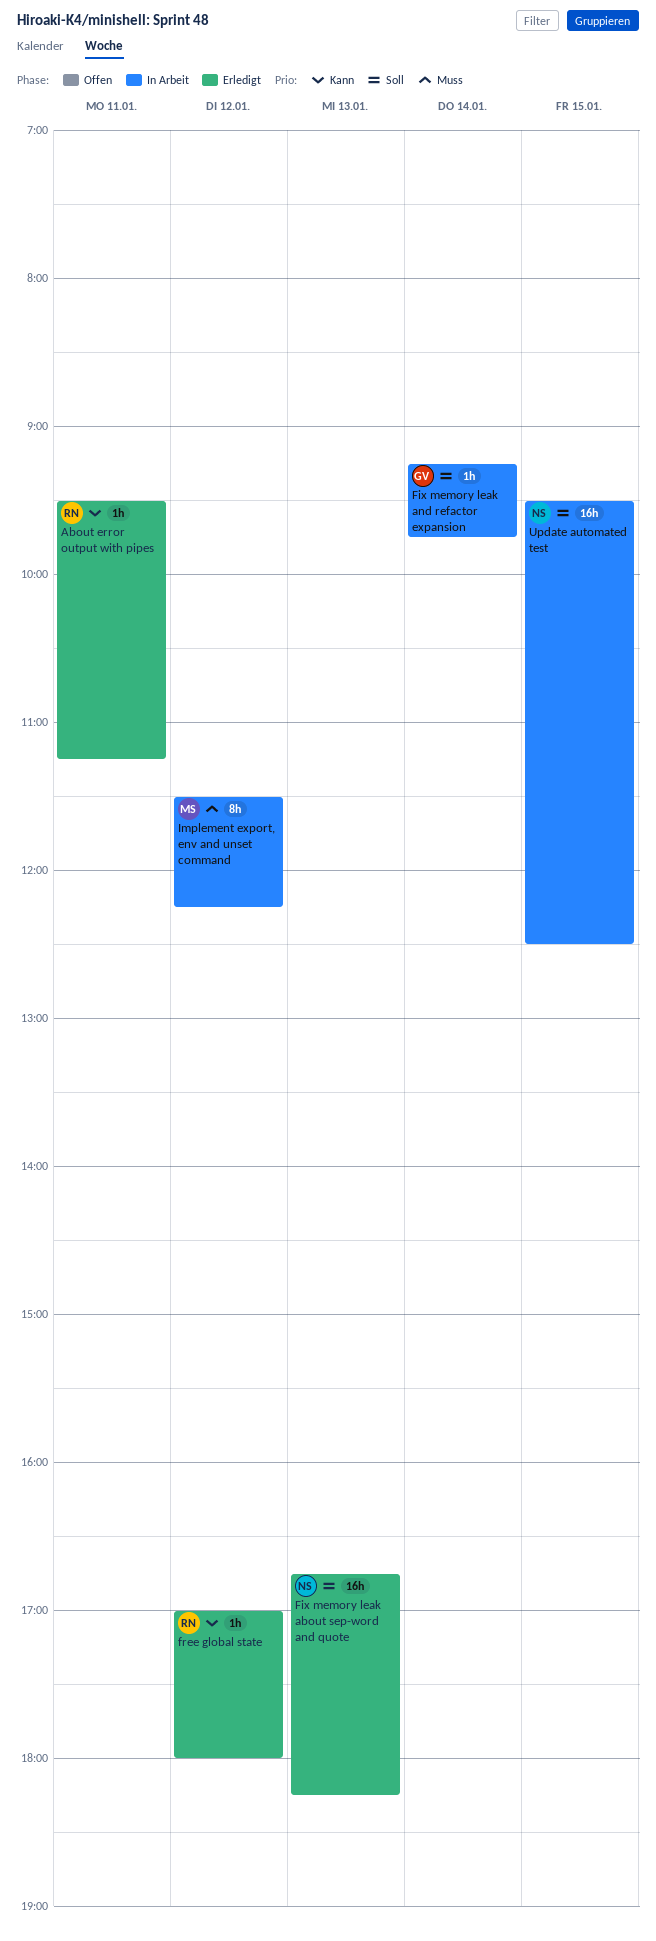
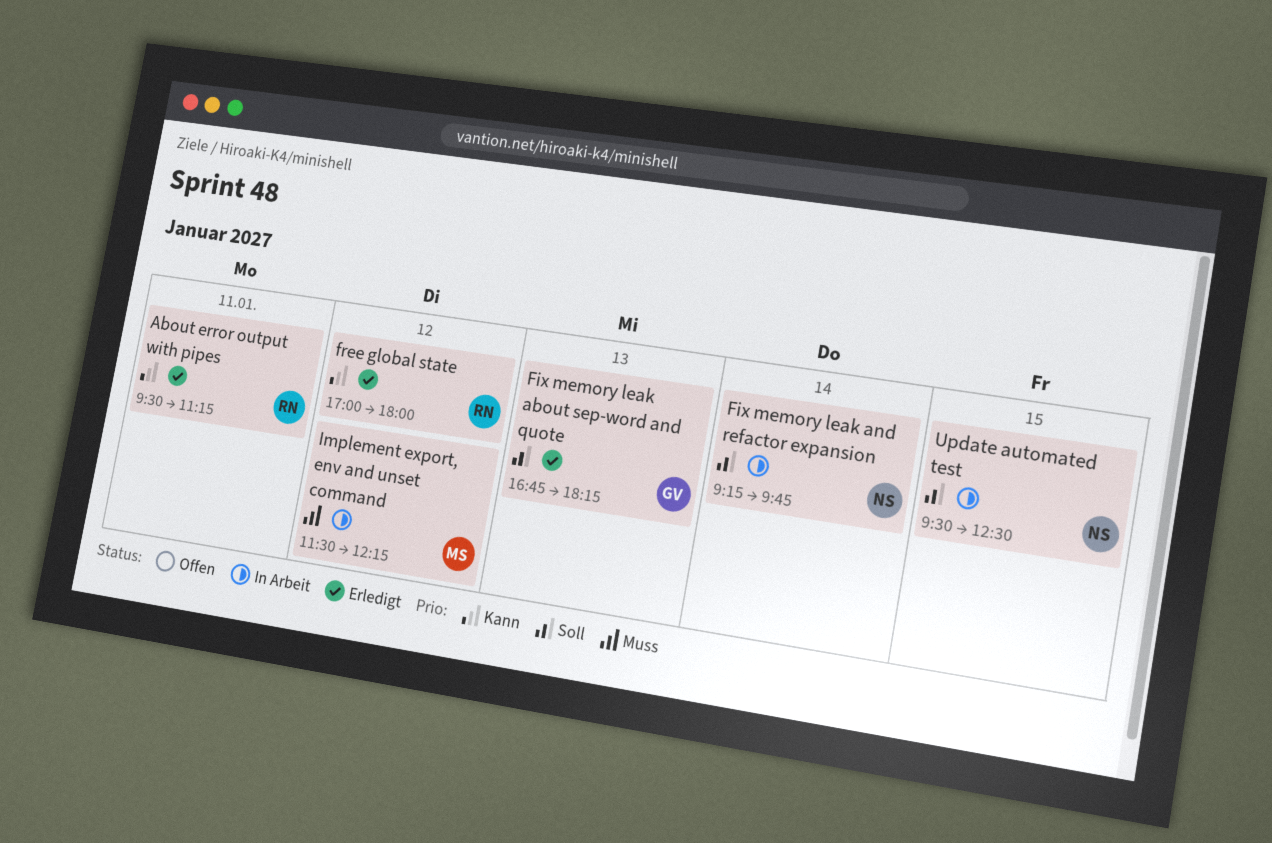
Fix memory leak about sep-word and quote, owner: NS -> GV
Fix memory leak and refactor expansion, owner: GV -> NS

